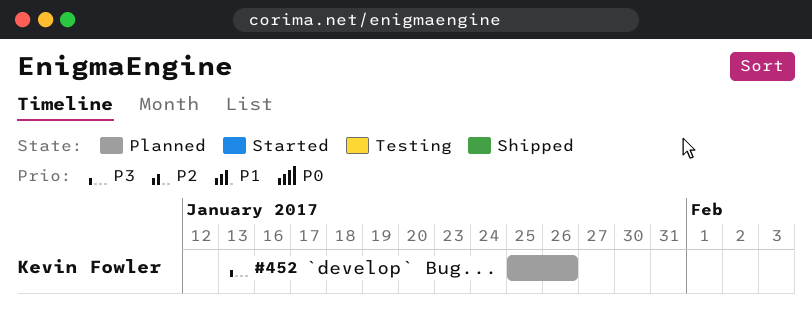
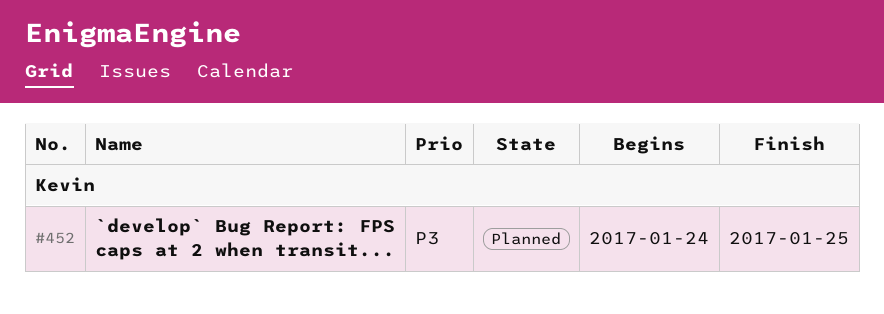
#452, start: Jan 25 -> Jan 24
#452, due: Jan 26 -> Jan 25

